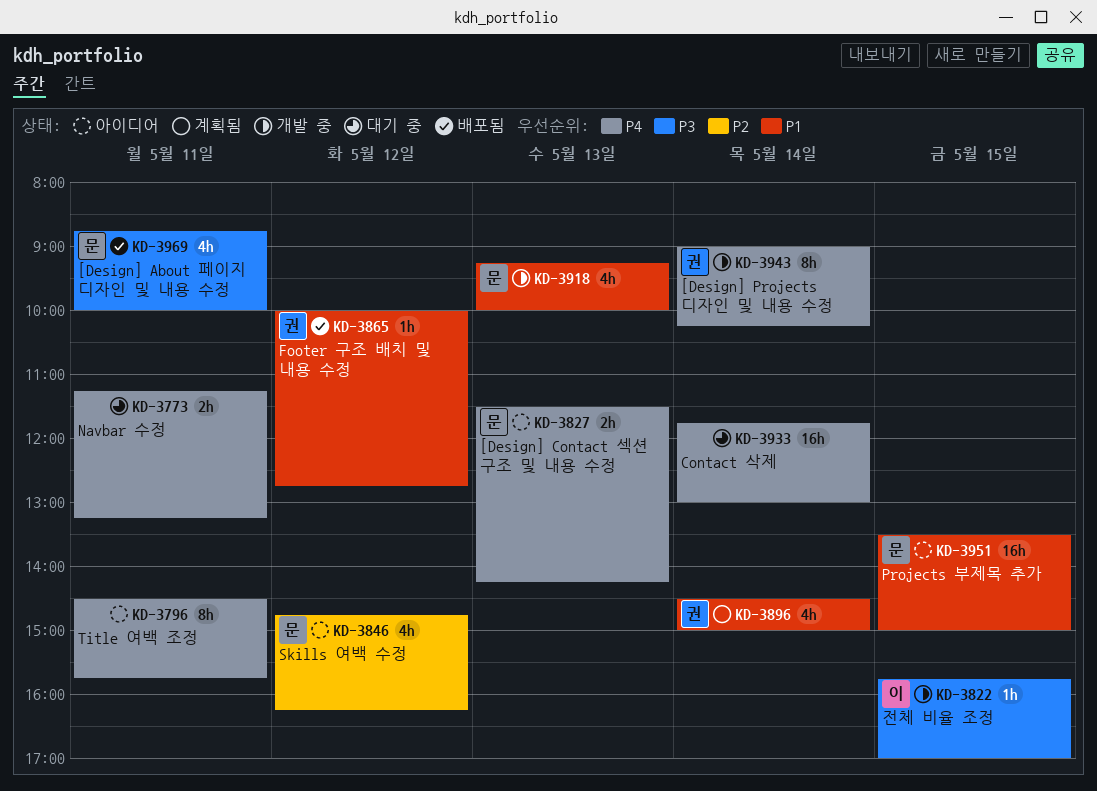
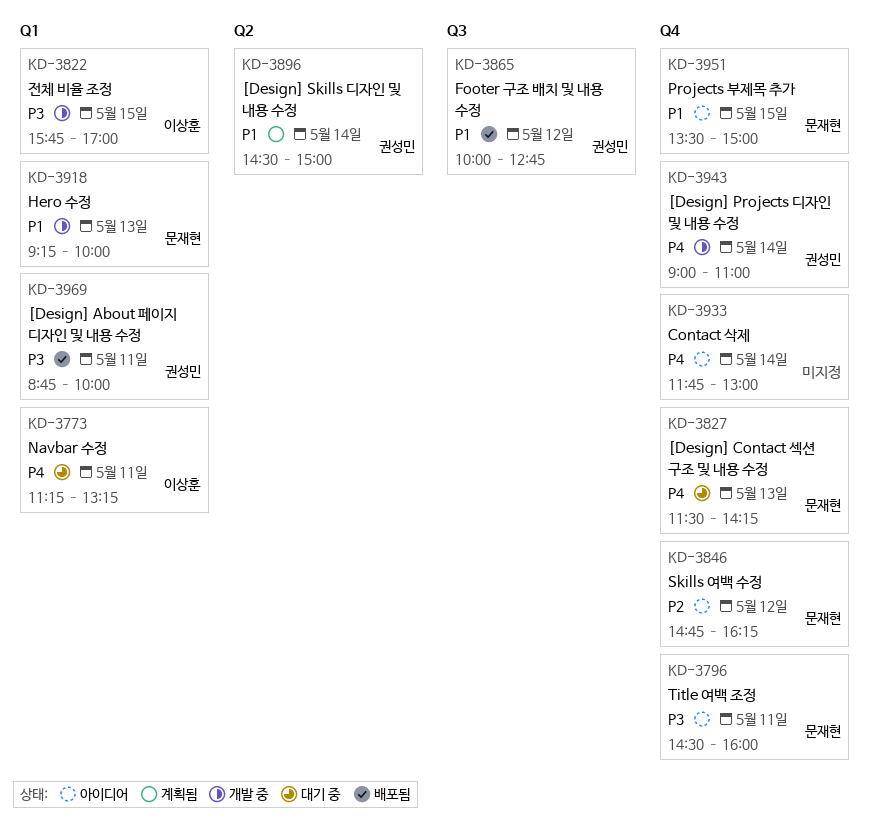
KD-3773, owner: none -> 이상훈
KD-3796, owner: none -> 문재현
KD-3796, priority: P4 -> P3
KD-3796, ends: 15:45 -> 16:00
KD-3827, status: 아이디어 -> 대기 중
KD-3933, status: 대기 중 -> 아이디어
KD-3943, ends: 10:15 -> 11:00
KD-3969, owner: 문재현 -> 권성민

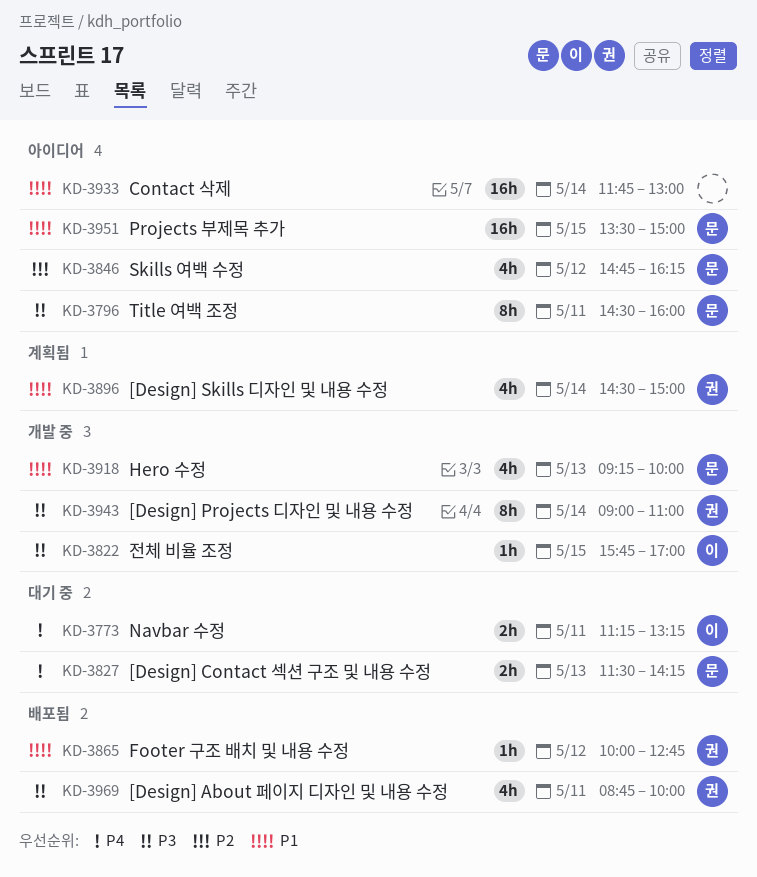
KD-3933, priority: P4 -> P1
KD-3943, priority: P4 -> P3

